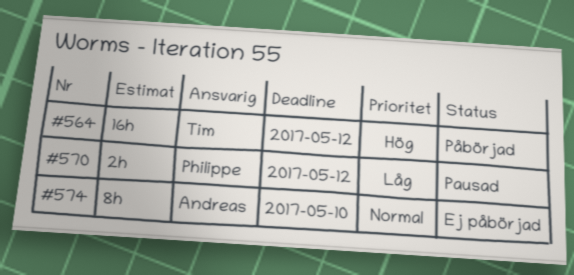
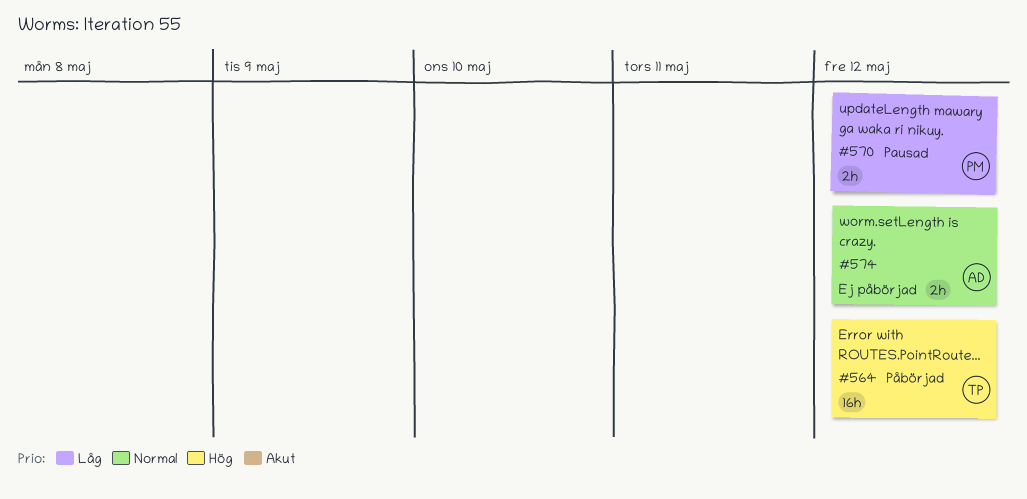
#574, estimate: 8h -> 2h
#574, due: May 10 -> May 12

